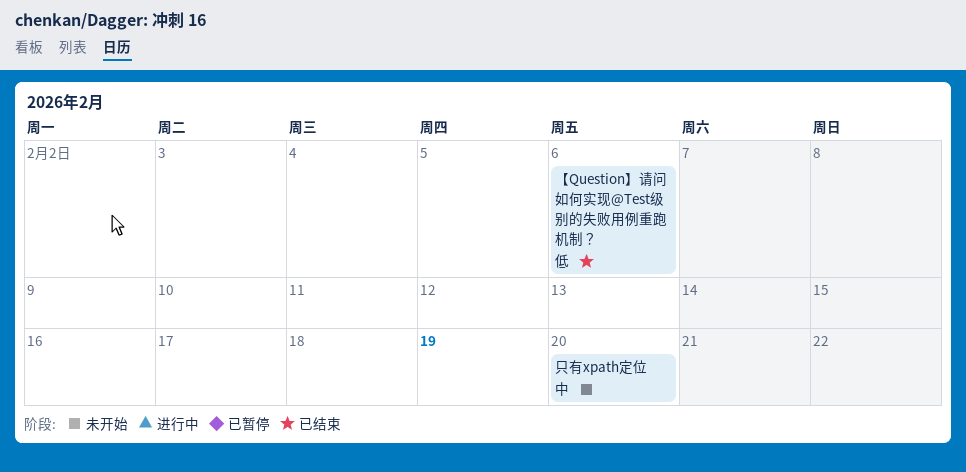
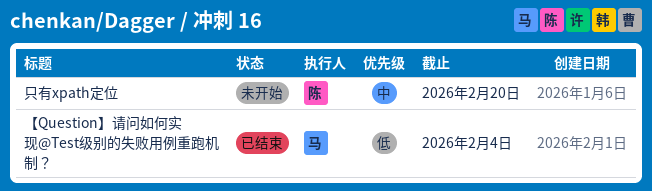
【Question】请问如何实现@Test级别的失败用例重跑机制？, due: Feb 6 -> Feb 4

